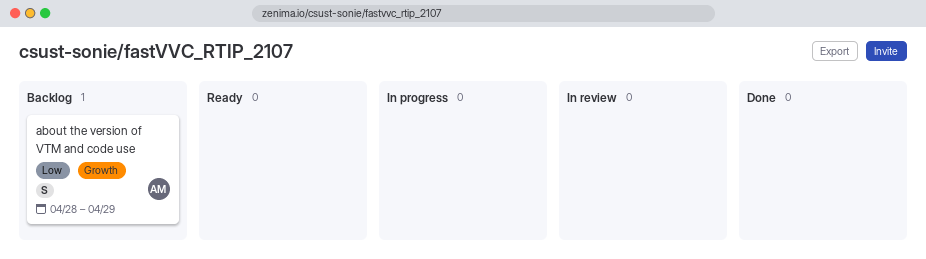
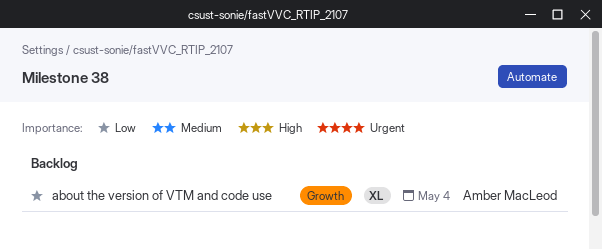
about the version of VTM and code use, estimate: S -> XL
about the version of VTM and code use, due: Apr 29 -> May 4

